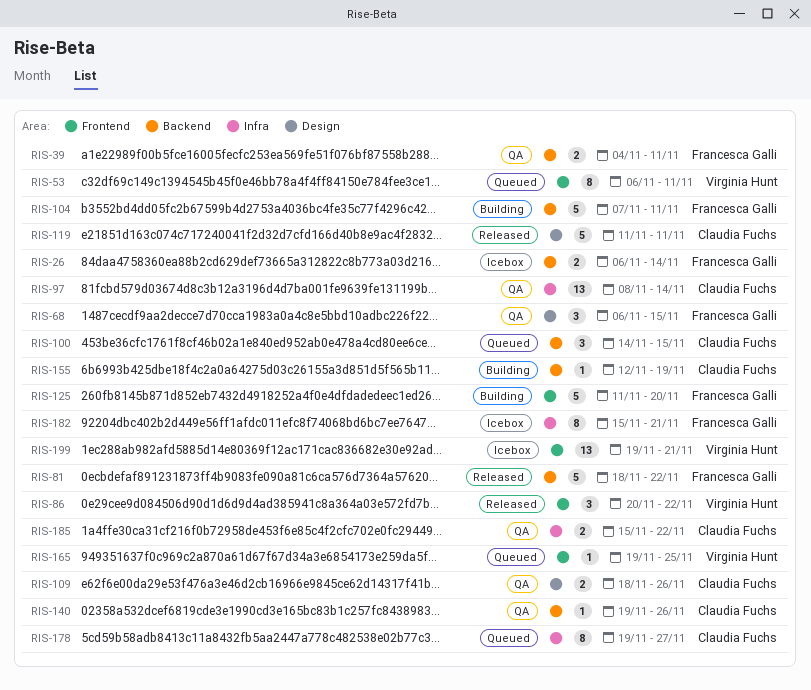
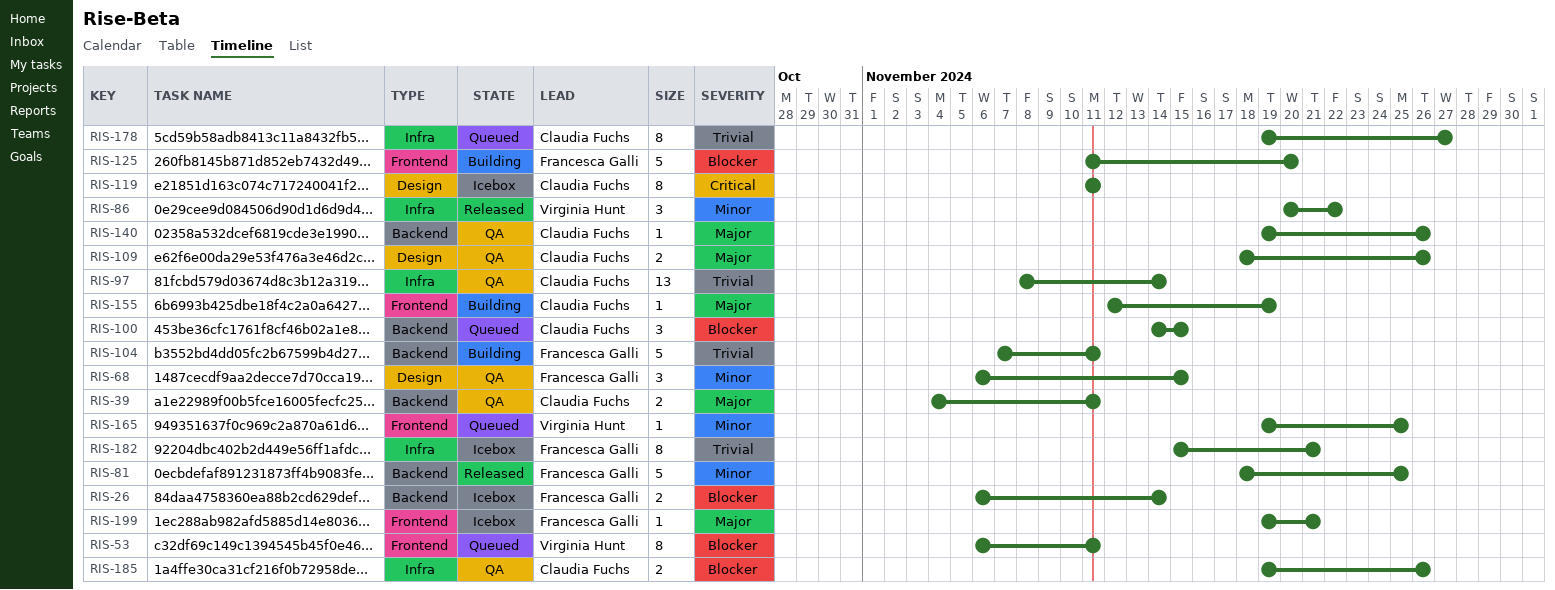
RIS-39, owner: Francesca Galli -> Claudia Fuchs
RIS-81, due: Nov 22 -> Nov 25
RIS-86, label: Frontend -> Infra
RIS-119, status: Released -> Icebox
RIS-119, estimate: 5 -> 8
RIS-155, label: Backend -> Frontend
RIS-185, start: Nov 15 -> Nov 19
RIS-185, due: Nov 22 -> Nov 26
RIS-199, owner: Virginia Hunt -> Francesca Galli
RIS-199, estimate: 13 -> 1

